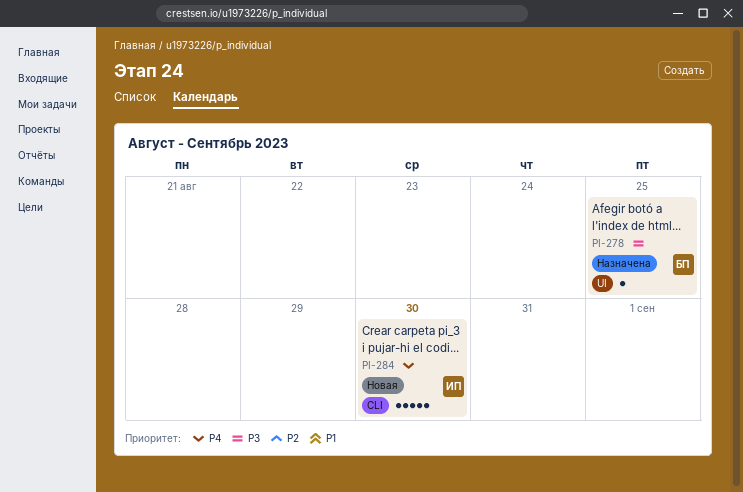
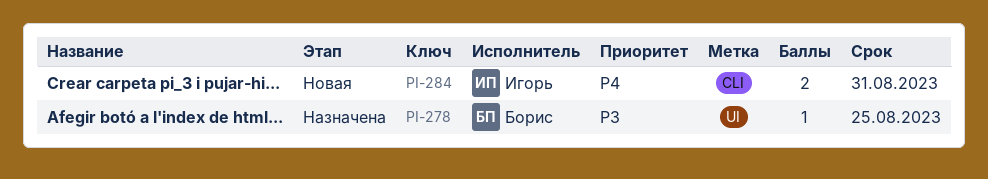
PI-284, estimate: 5 -> 2
PI-284, due: Aug 30 -> Aug 31

